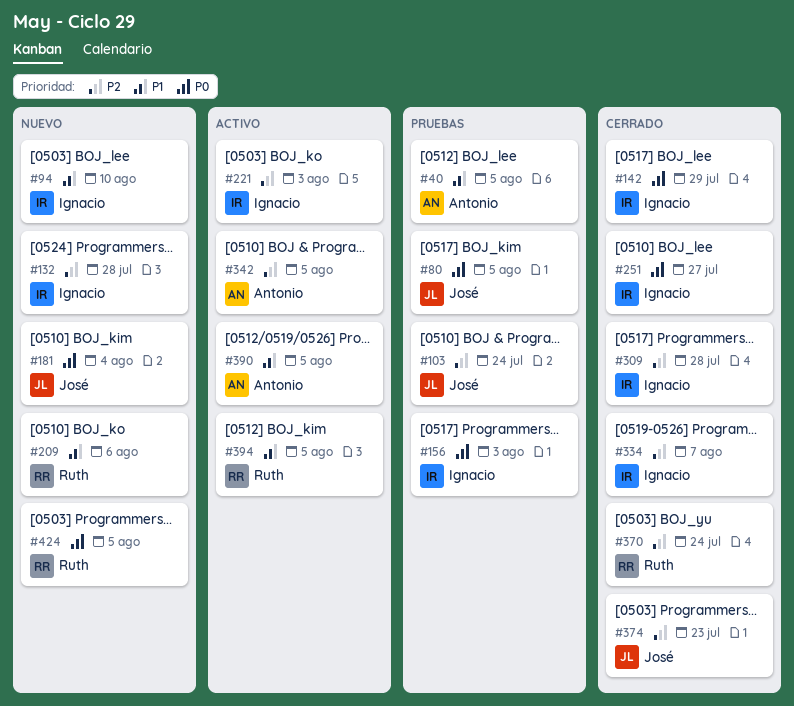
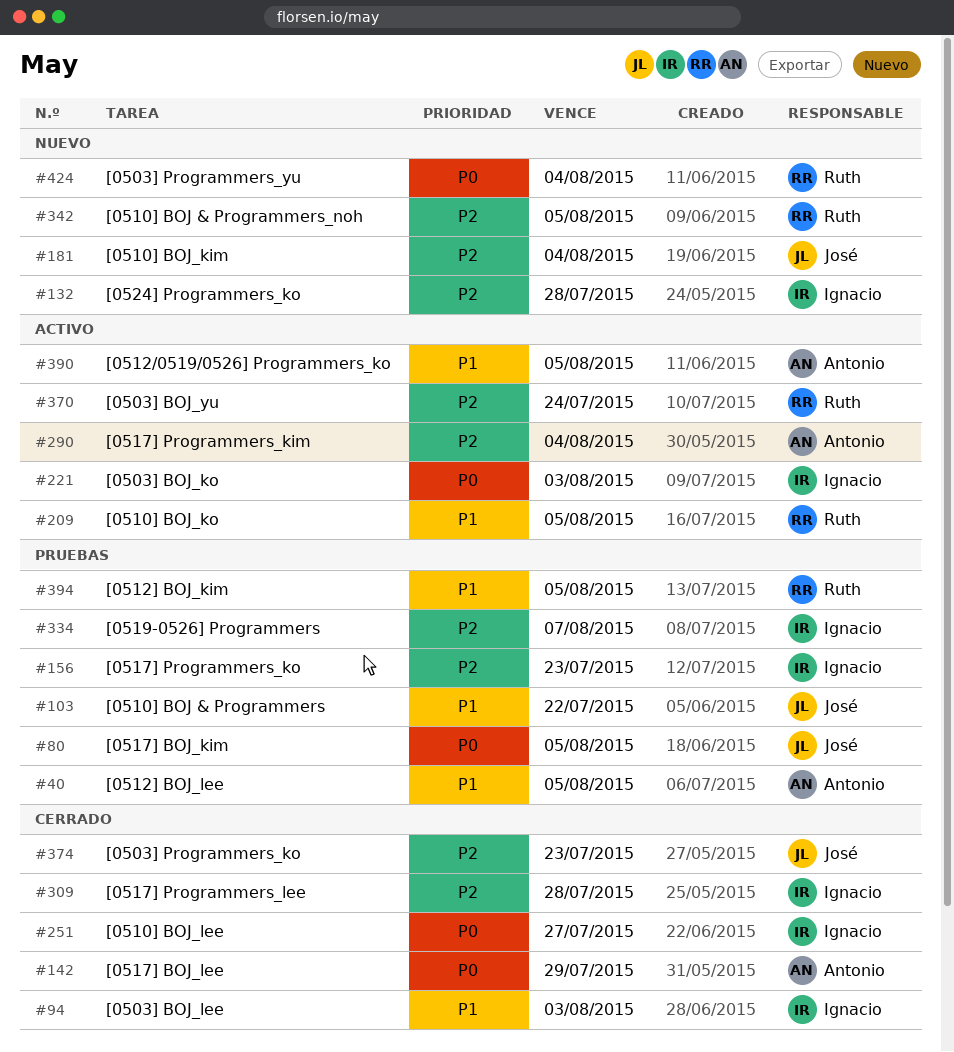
#94, status: Nuevo -> Cerrado
#94, due: Aug 10 -> Aug 3
#103, priority: P2 -> P1
#103, due: Jul 24 -> Jul 22
#142, owner: Ignacio -> Antonio
#156, priority: P0 -> P2
#156, due: Aug 3 -> Jul 23
#181, priority: P0 -> P2
#209, status: Nuevo -> Activo
#209, due: Aug 6 -> Aug 5
#221, priority: P2 -> P0
#290: none -> present
#334, status: Cerrado -> Pruebas
#342, status: Activo -> Nuevo
#342, owner: Antonio -> Ruth
#370, status: Cerrado -> Activo
#394, status: Activo -> Pruebas
#424, due: Aug 5 -> Aug 4

